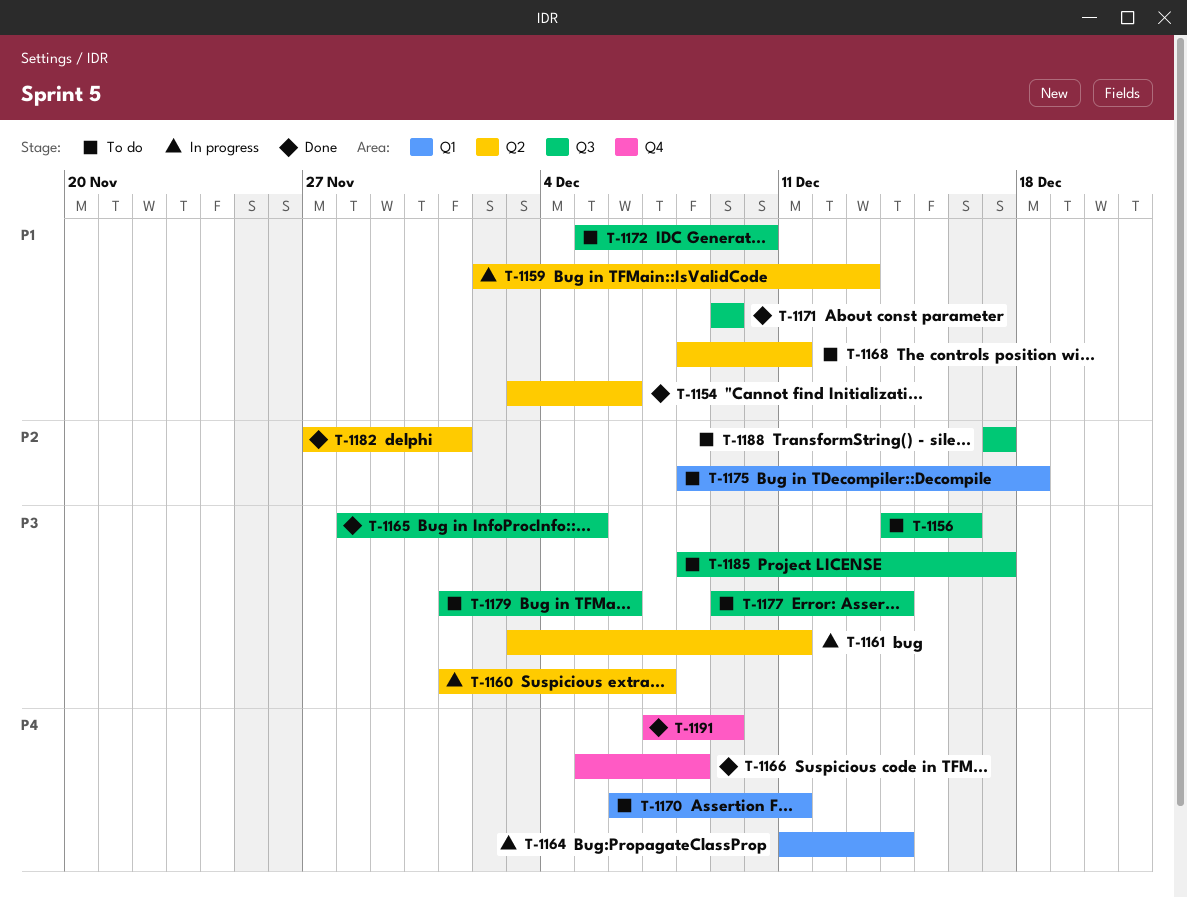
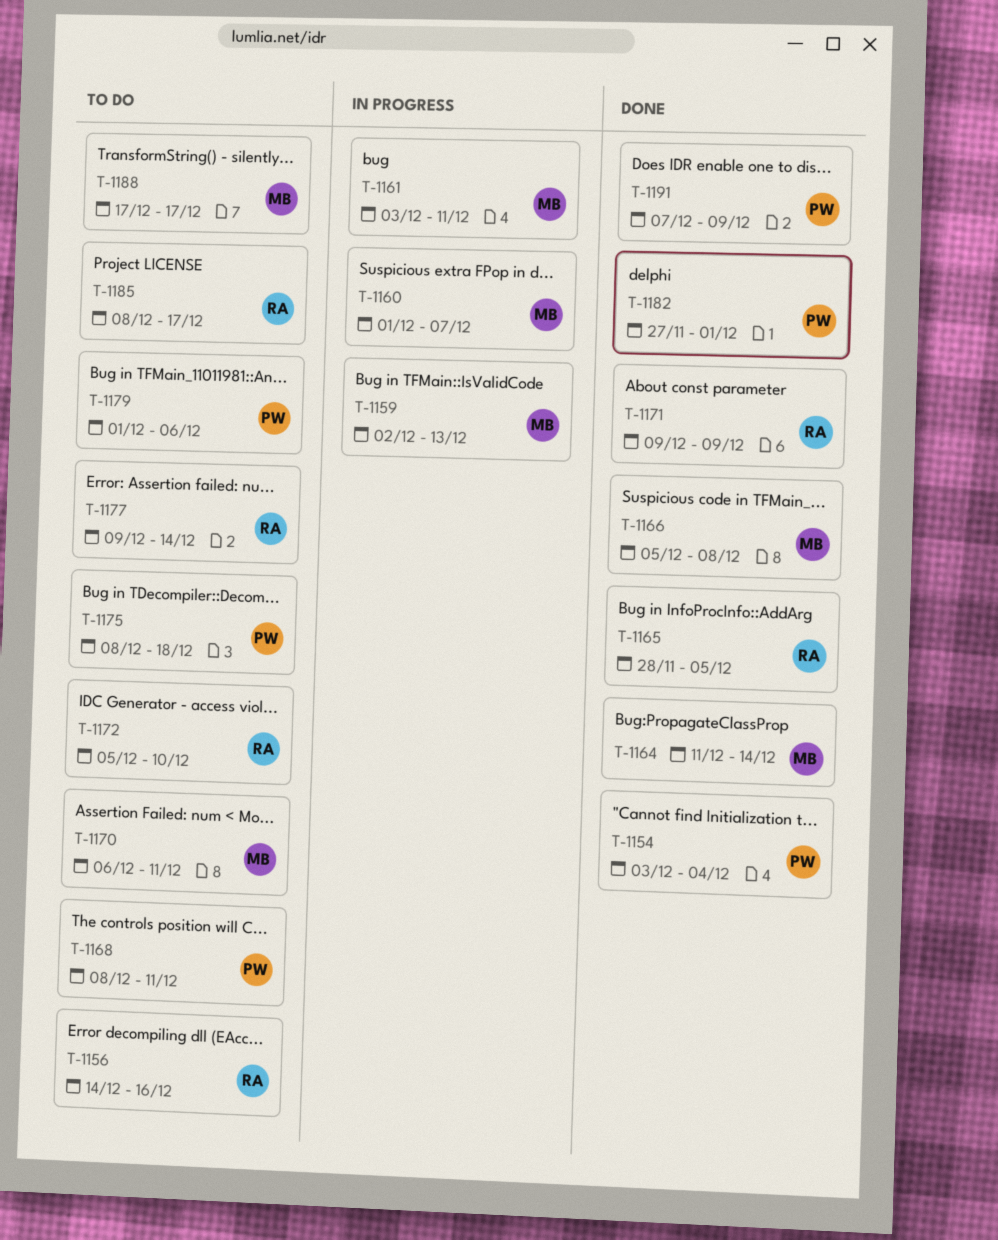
T-1154, due: Dec 6 -> Dec 4
T-1164, status: In progress -> Done

